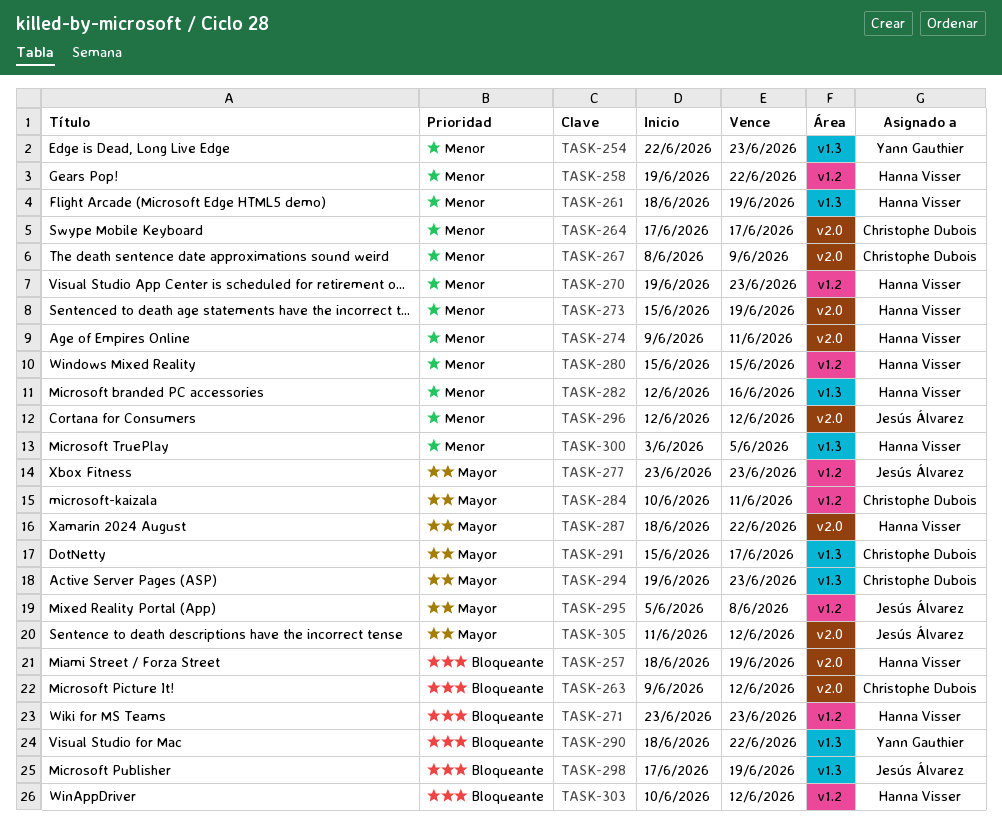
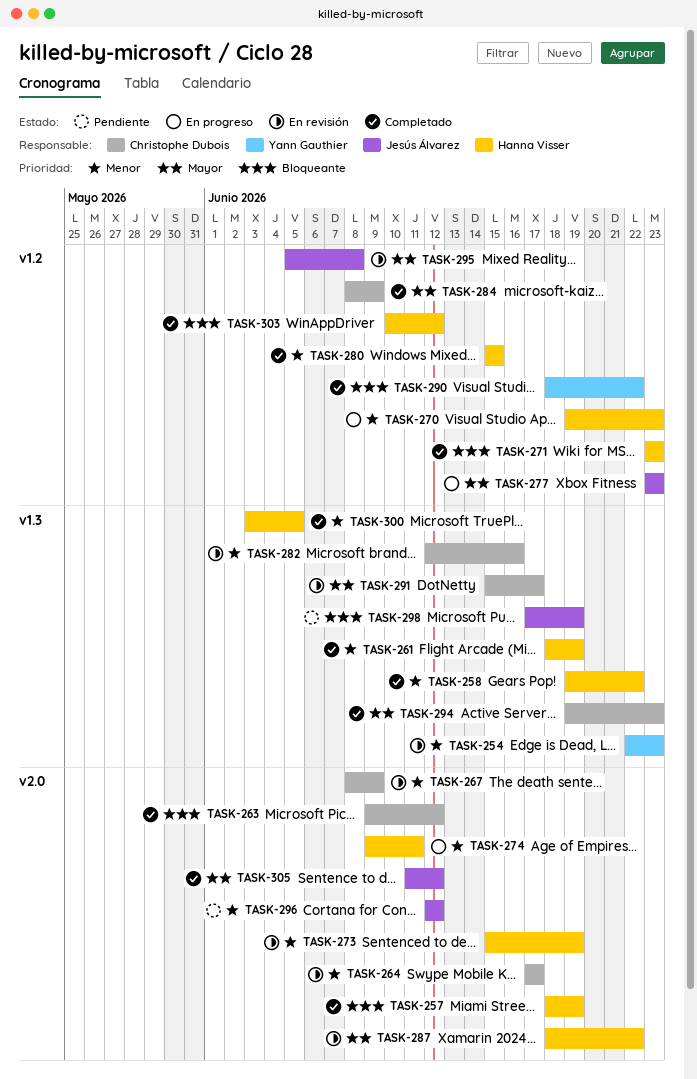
TASK-258, label: v1.2 -> v1.3
TASK-282, owner: Hanna Visser -> Christophe Dubois
TASK-284, start: Jun 10 -> Jun 8
TASK-284, due: Jun 11 -> Jun 9
TASK-290, label: v1.3 -> v1.2

